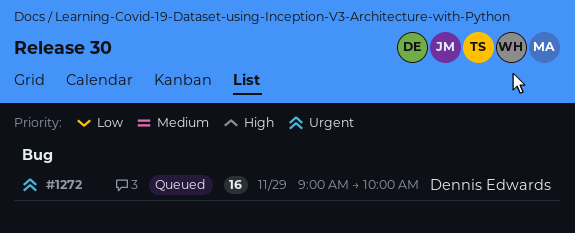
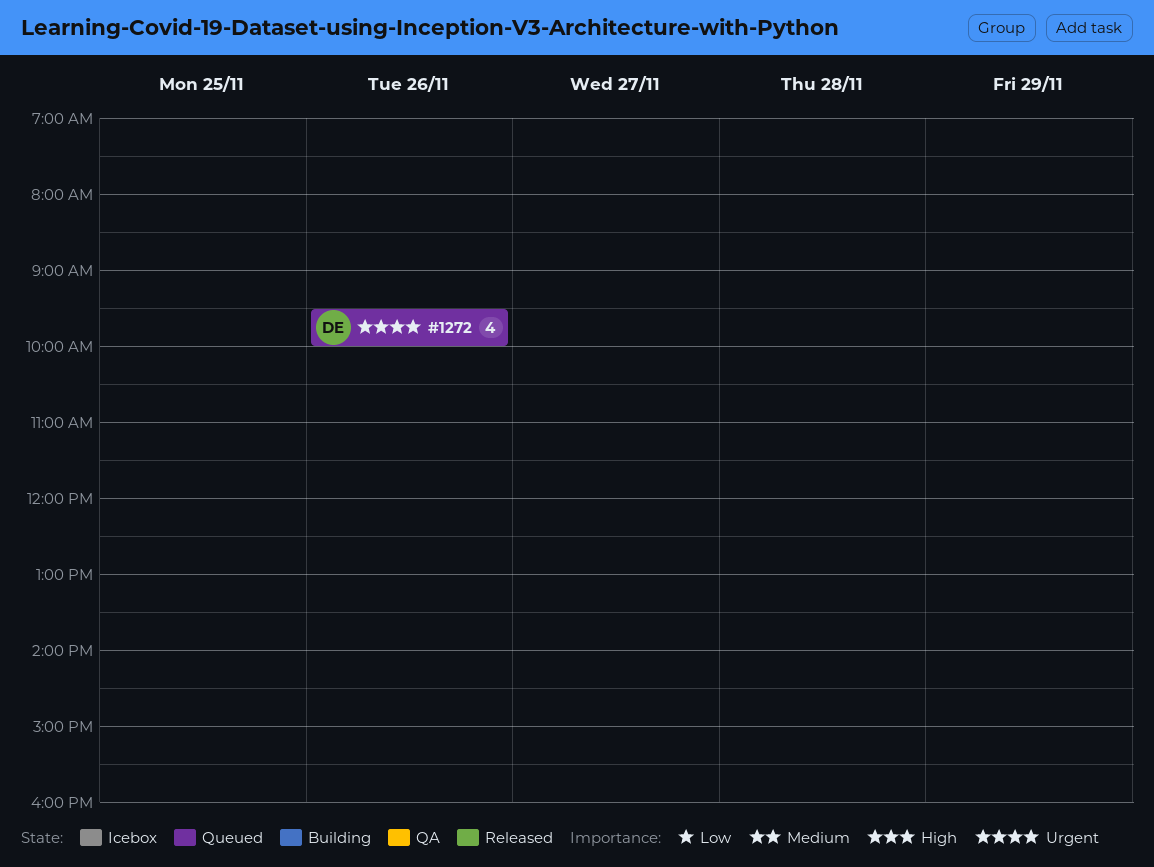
#1272, estimate: 16 -> 4
#1272, day: Nov 29 -> Nov 26
#1272, begins: 09:00 -> 09:30

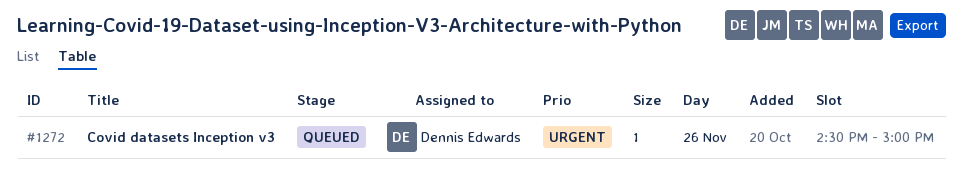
#1272, estimate: 4 -> 1
#1272, begins: 09:30 -> 14:30
#1272, ends: 10:00 -> 15:00

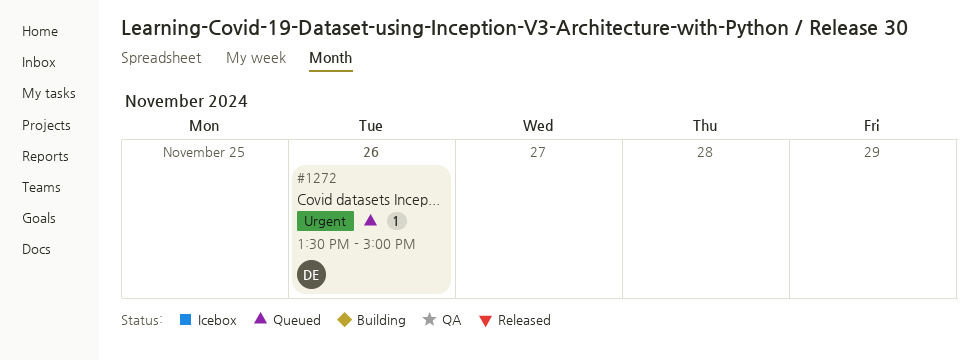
#1272, begins: 14:30 -> 13:30

